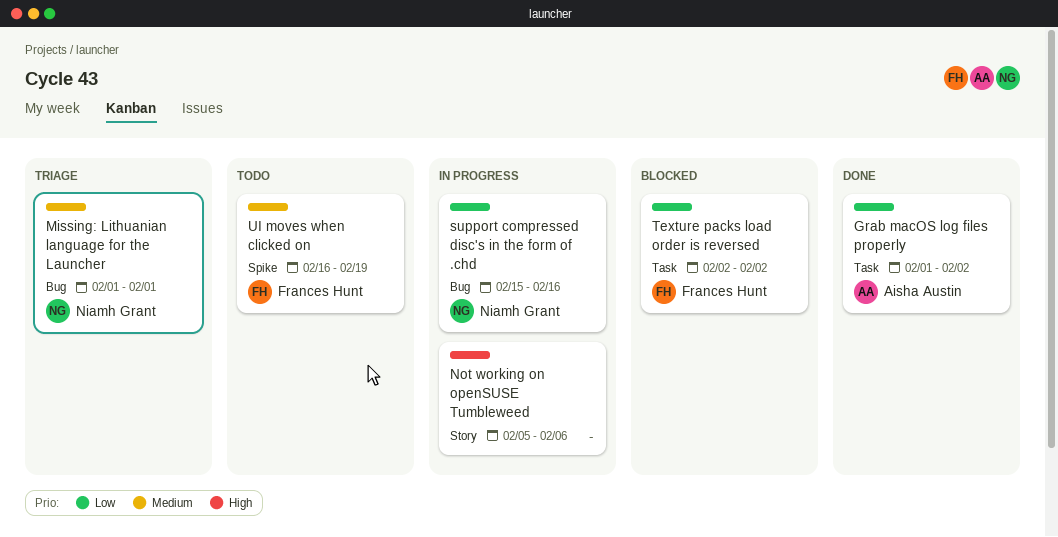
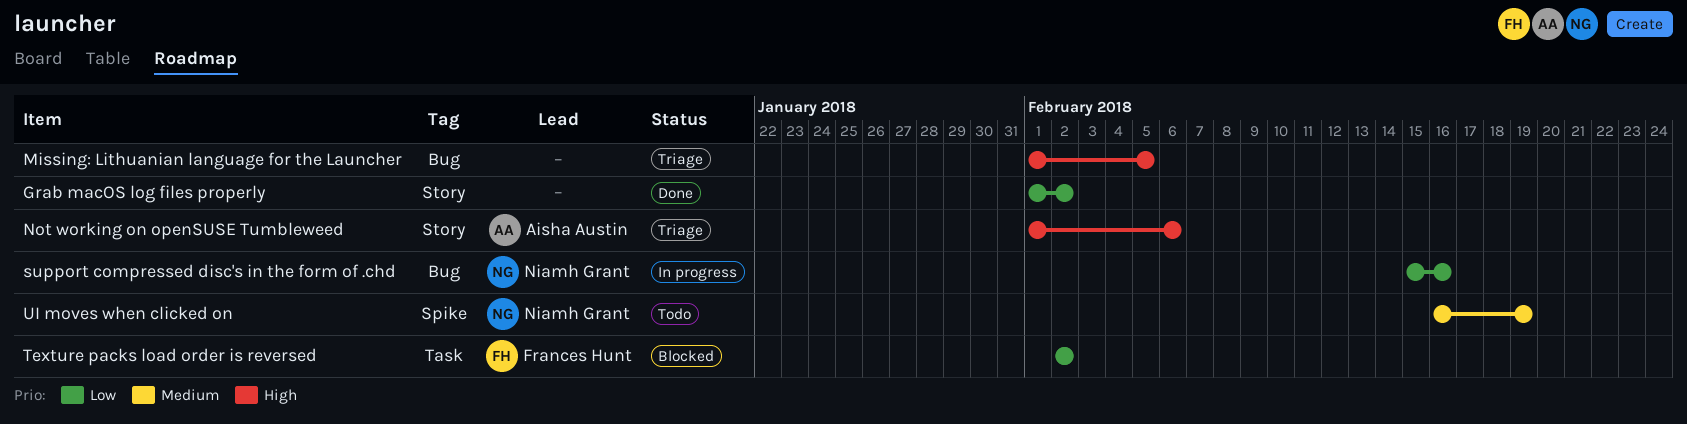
Grab macOS log files properly, owner: Aisha Austin -> none
Grab macOS log files properly, label: Task -> Story
Missing: Lithuanian language for the Launcher, owner: Niamh Grant -> none
Missing: Lithuanian language for the Launcher, priority: Medium -> High
Missing: Lithuanian language for the Launcher, due: Feb 1 -> Feb 5
Not working on openSUSE Tumbleweed, status: In progress -> Triage
Not working on openSUSE Tumbleweed, owner: none -> Aisha Austin
Not working on openSUSE Tumbleweed, start: Feb 5 -> Feb 1
UI moves when clicked on, owner: Frances Hunt -> Niamh Grant

